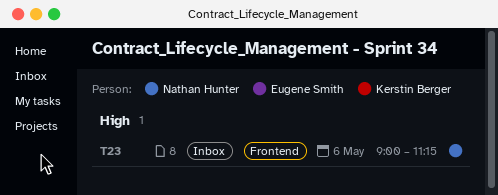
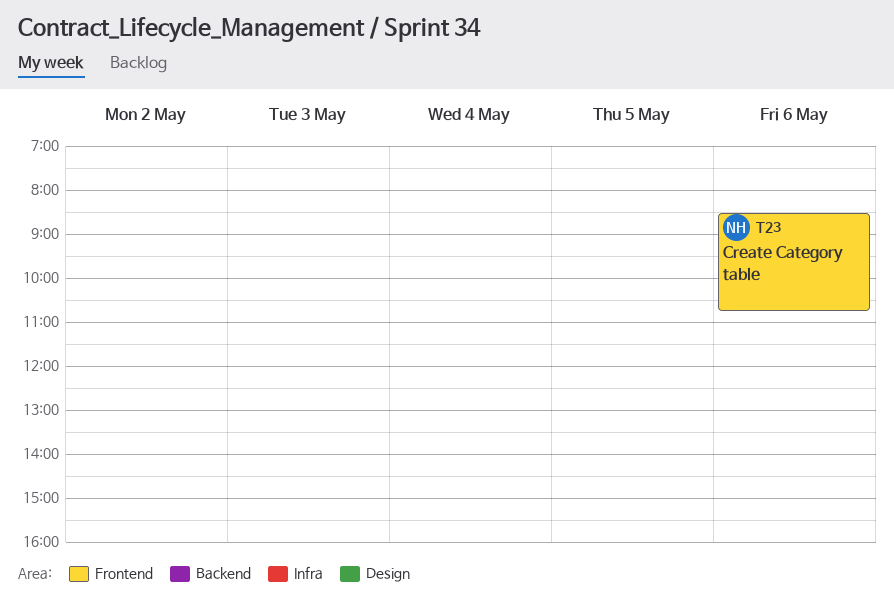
T23, begins: 09:00 -> 08:30
T23, ends: 11:15 -> 10:45

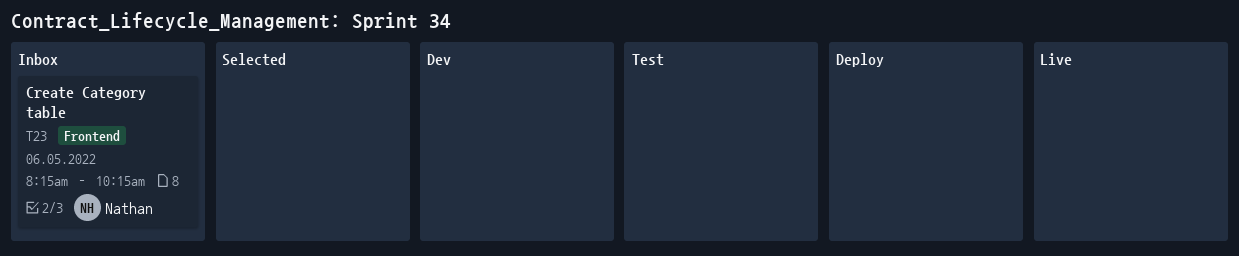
T23, begins: 08:30 -> 08:15
T23, ends: 10:45 -> 10:15

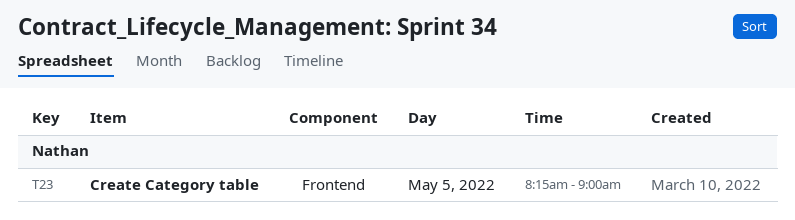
T23, day: May 6 -> May 5
T23, ends: 10:15 -> 09:00

